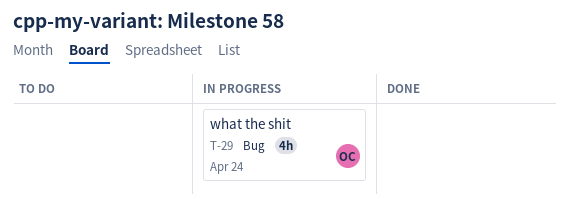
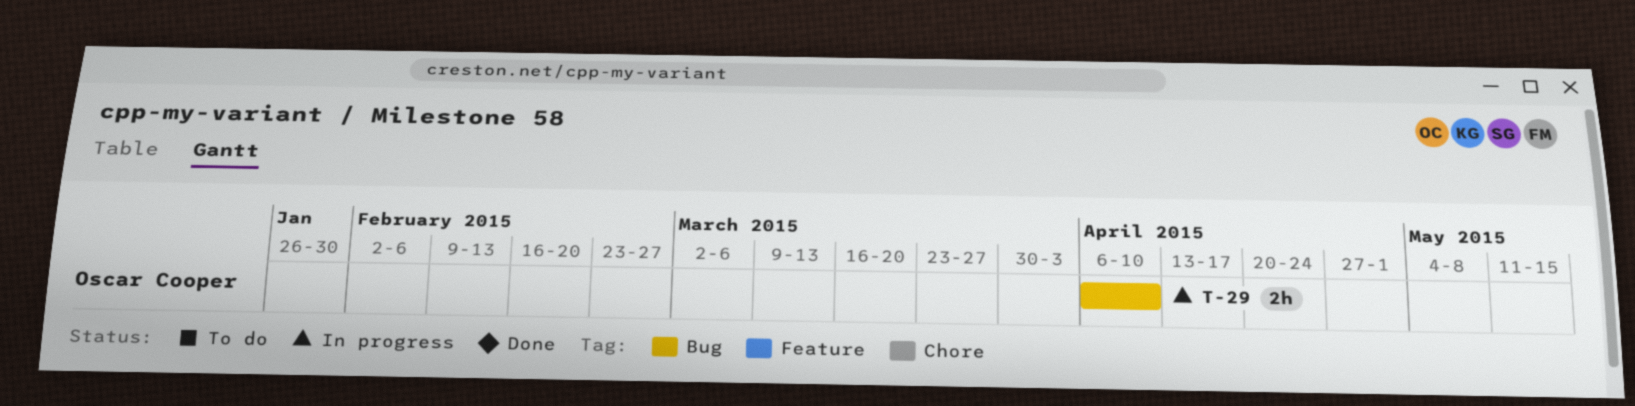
T-29, estimate: 4h -> 2h
T-29, due: Apr 24 -> Apr 10

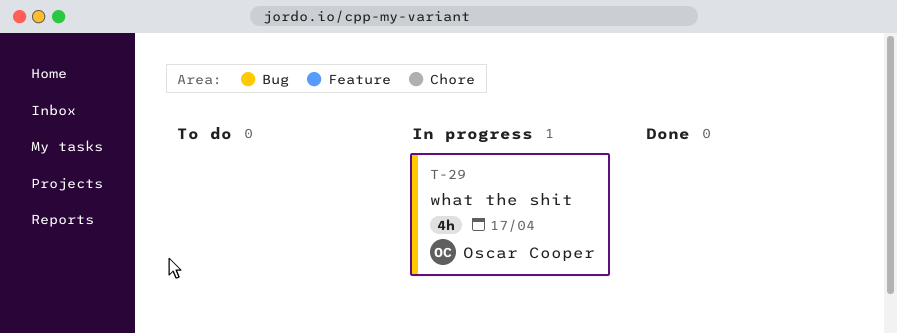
T-29, estimate: 2h -> 4h
T-29, due: Apr 10 -> Apr 17

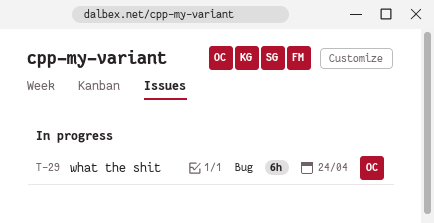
T-29, estimate: 4h -> 6h
T-29, due: Apr 17 -> Apr 24

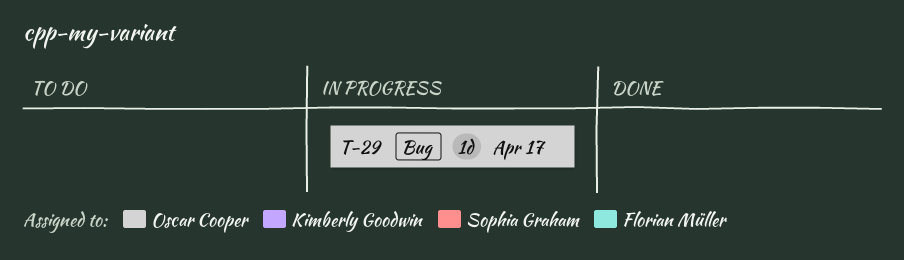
T-29, estimate: 6h -> 1d
T-29, due: Apr 24 -> Apr 17

